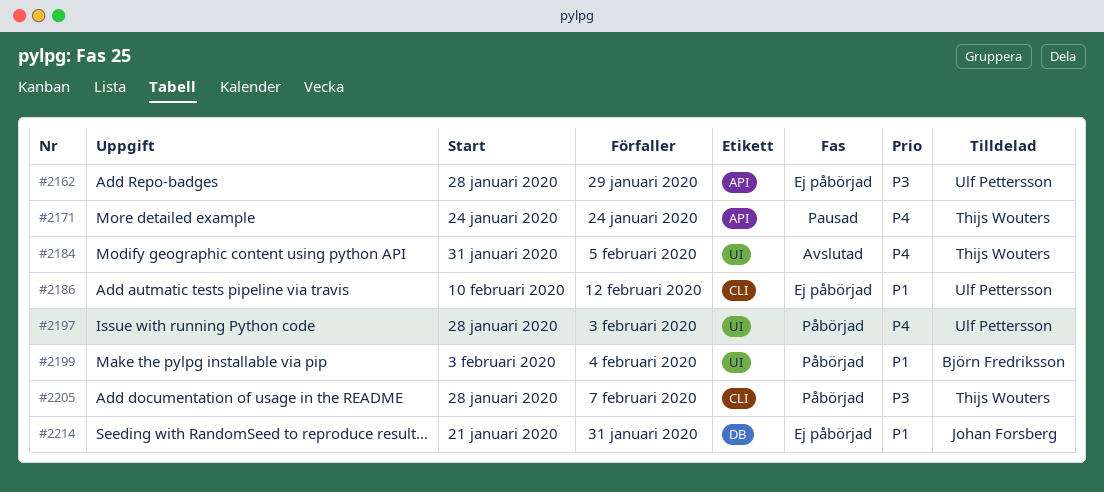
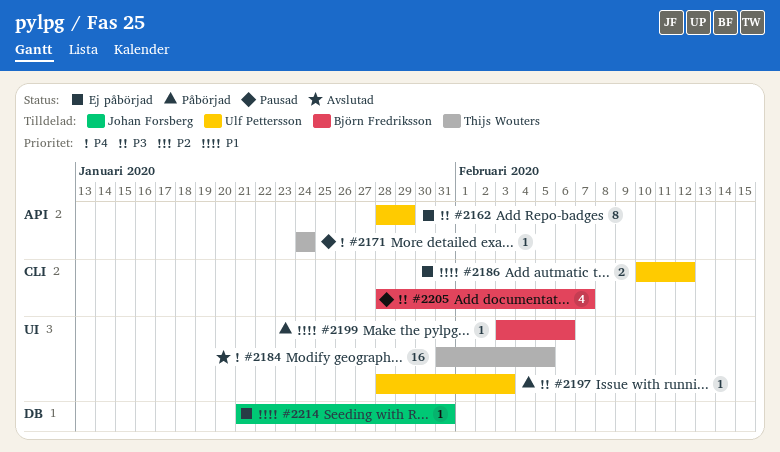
#2197, priority: P4 -> P3
#2199, due: Feb 4 -> Feb 6
#2205, status: Påbörjad -> Pausad
#2205, owner: Thijs Wouters -> Björn Fredriksson

